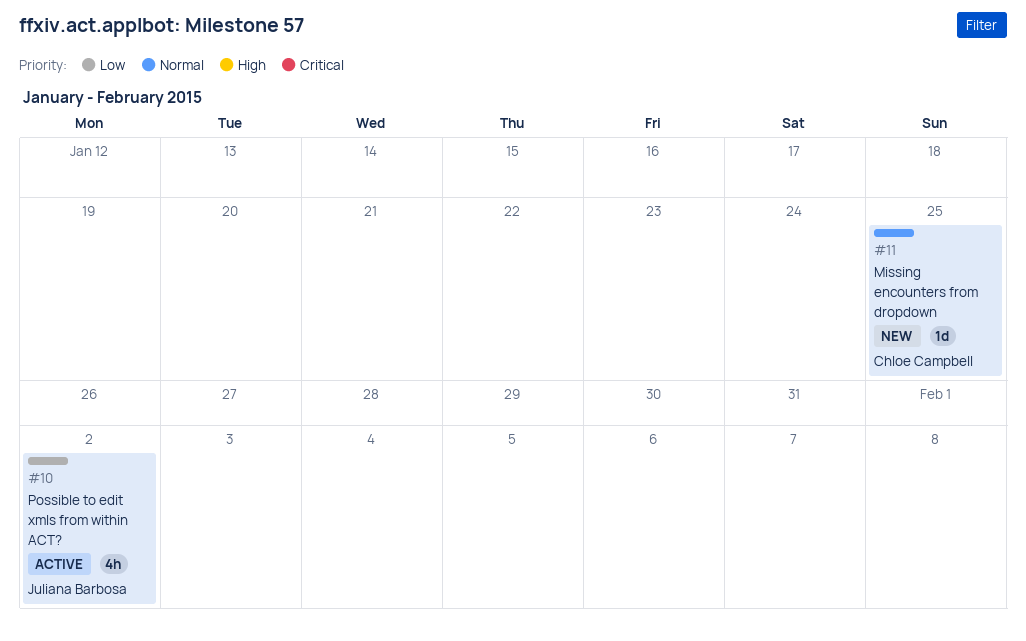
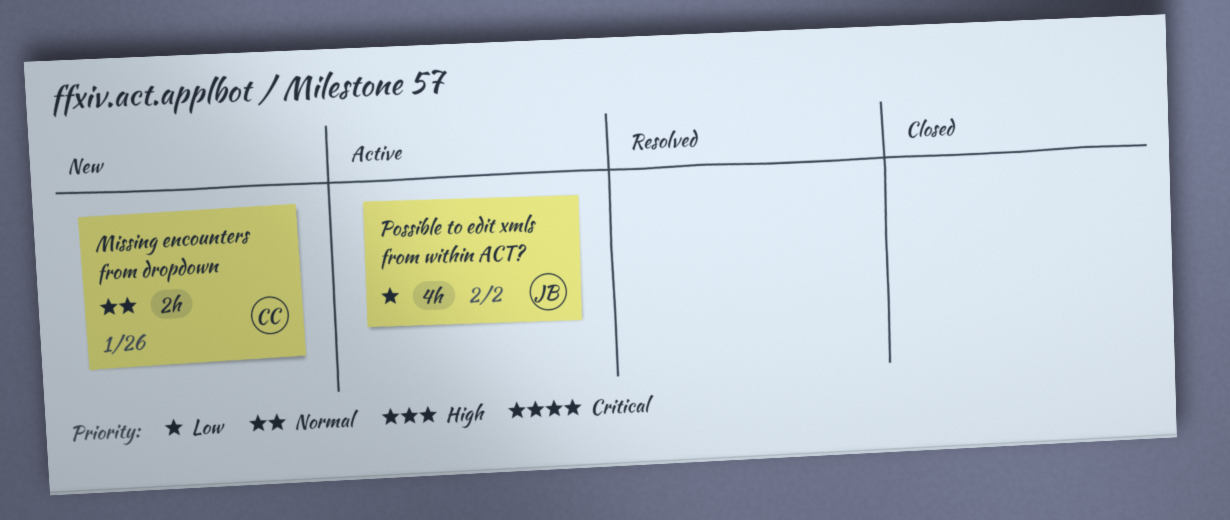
Missing encounters from dropdown, estimate: 1d -> 2h
Missing encounters from dropdown, due: Jan 25 -> Jan 26

